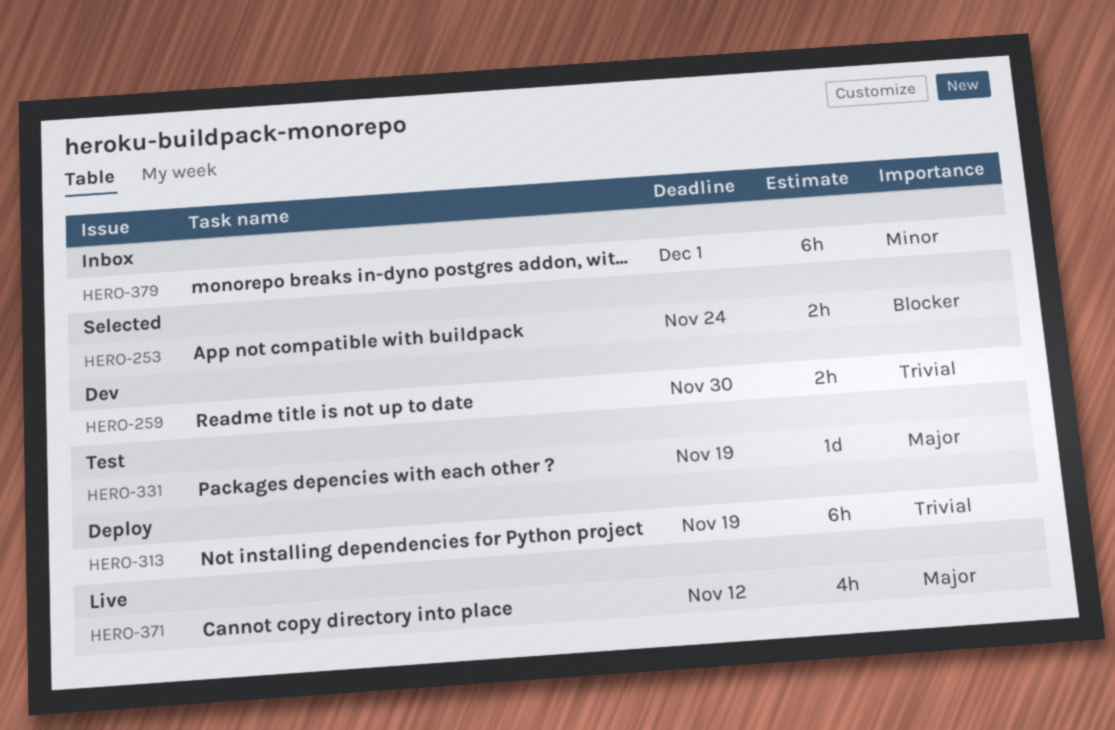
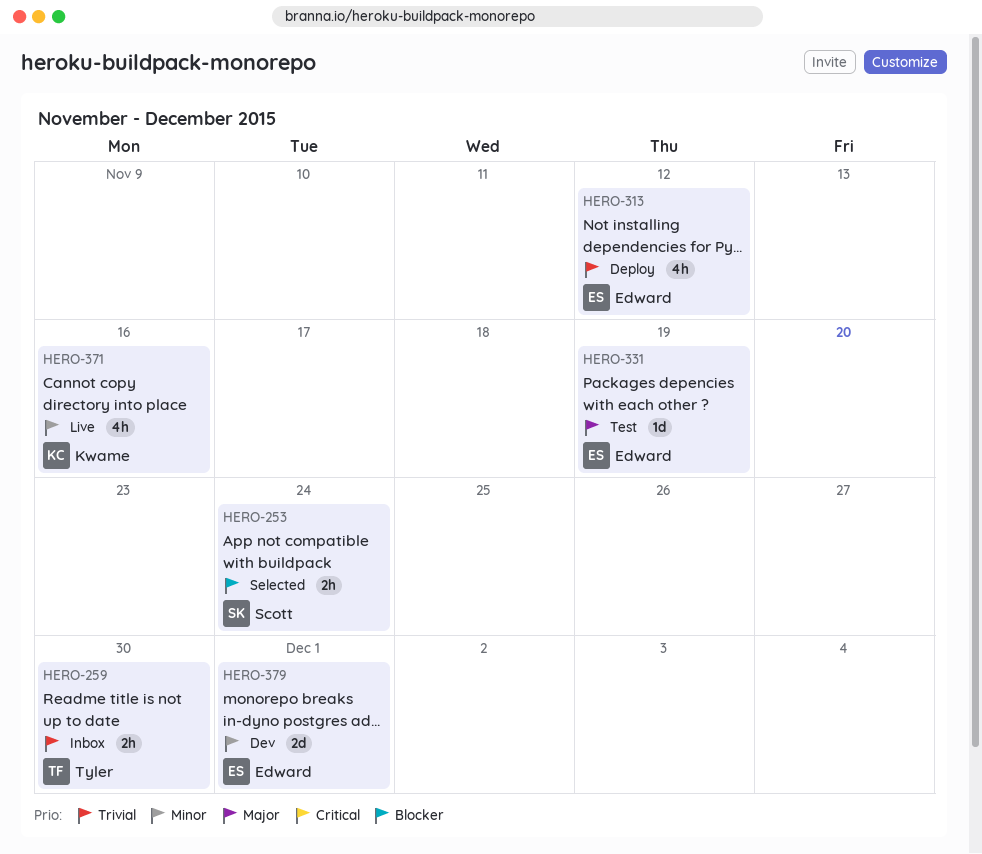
HERO-259, status: Dev -> Inbox
HERO-313, estimate: 6h -> 4h
HERO-313, due: Nov 19 -> Nov 12
HERO-371, priority: Major -> Minor
HERO-371, due: Nov 12 -> Nov 16
HERO-379, status: Inbox -> Dev
HERO-379, estimate: 6h -> 2d

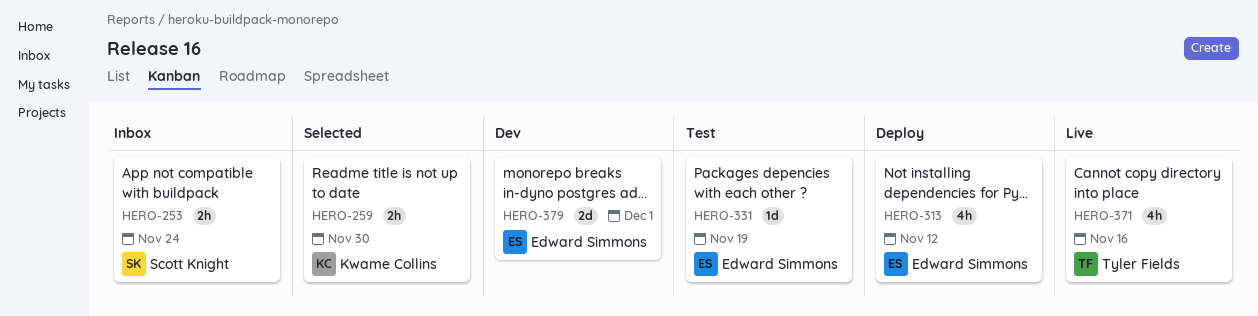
HERO-253, status: Selected -> Inbox
HERO-259, status: Inbox -> Selected
HERO-259, owner: Tyler Fields -> Kwame Collins
HERO-371, owner: Kwame Collins -> Tyler Fields

